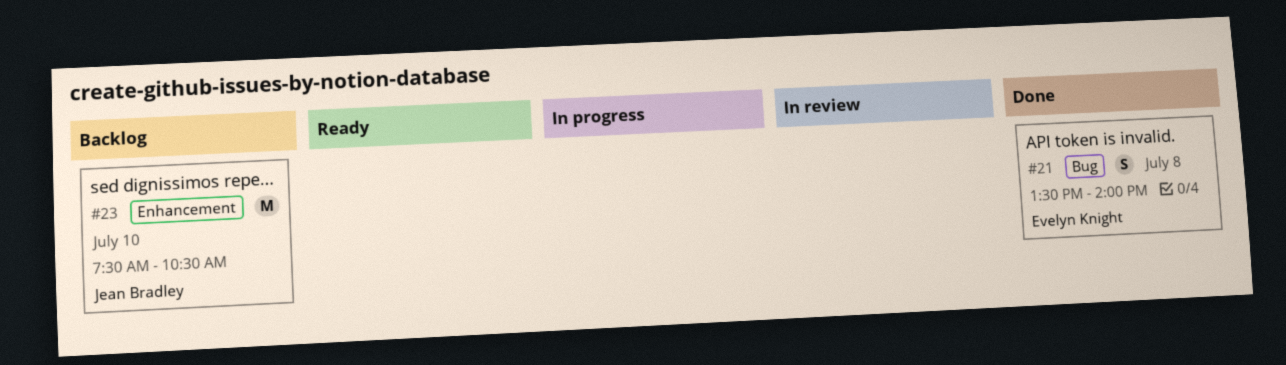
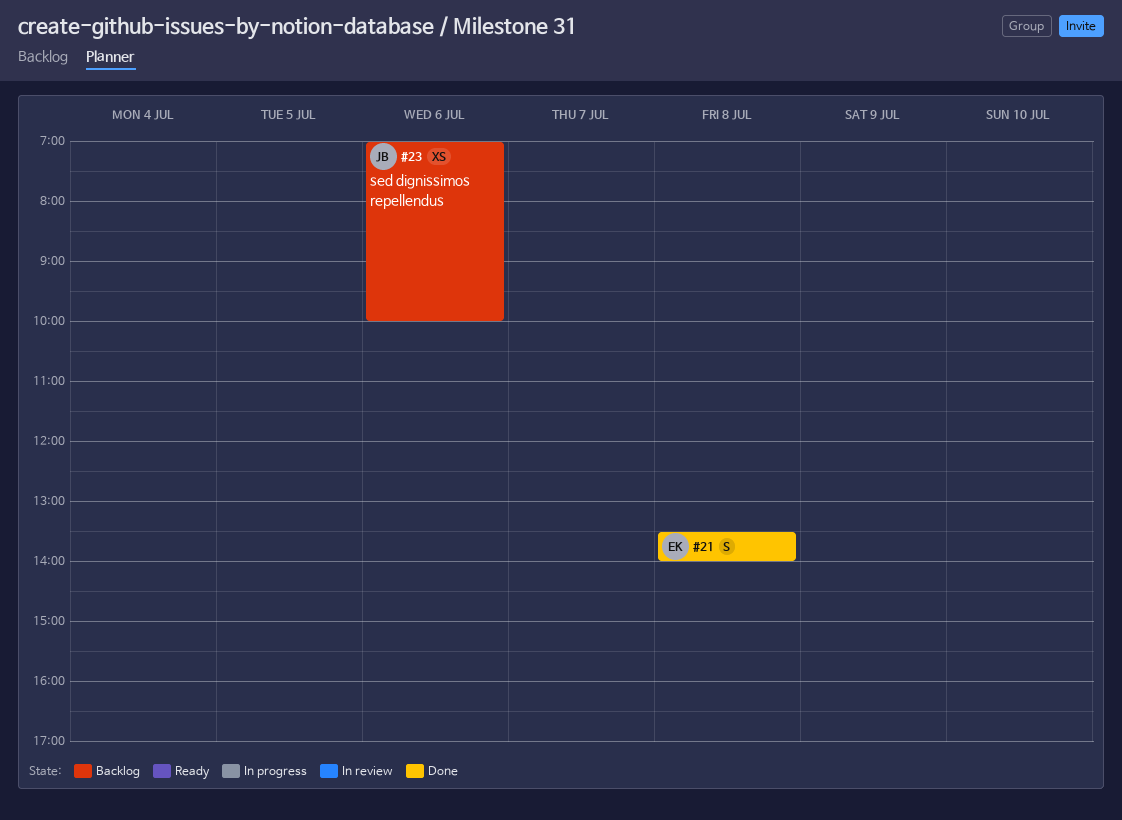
#23, estimate: M -> XS
#23, day: Jul 10 -> Jul 6
#23, begins: 07:30 -> 07:00
#23, ends: 10:30 -> 10:00

